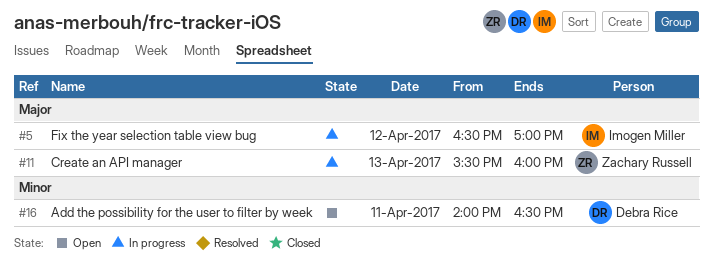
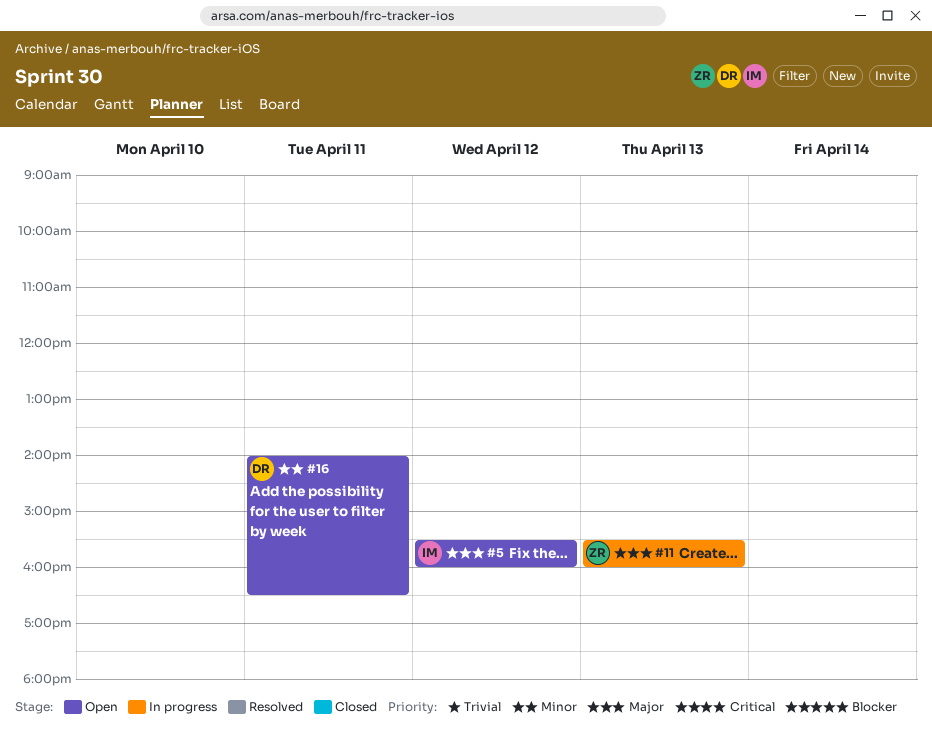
#5, status: In progress -> Open
#5, begins: 16:30 -> 15:30
#5, ends: 17:00 -> 16:00

